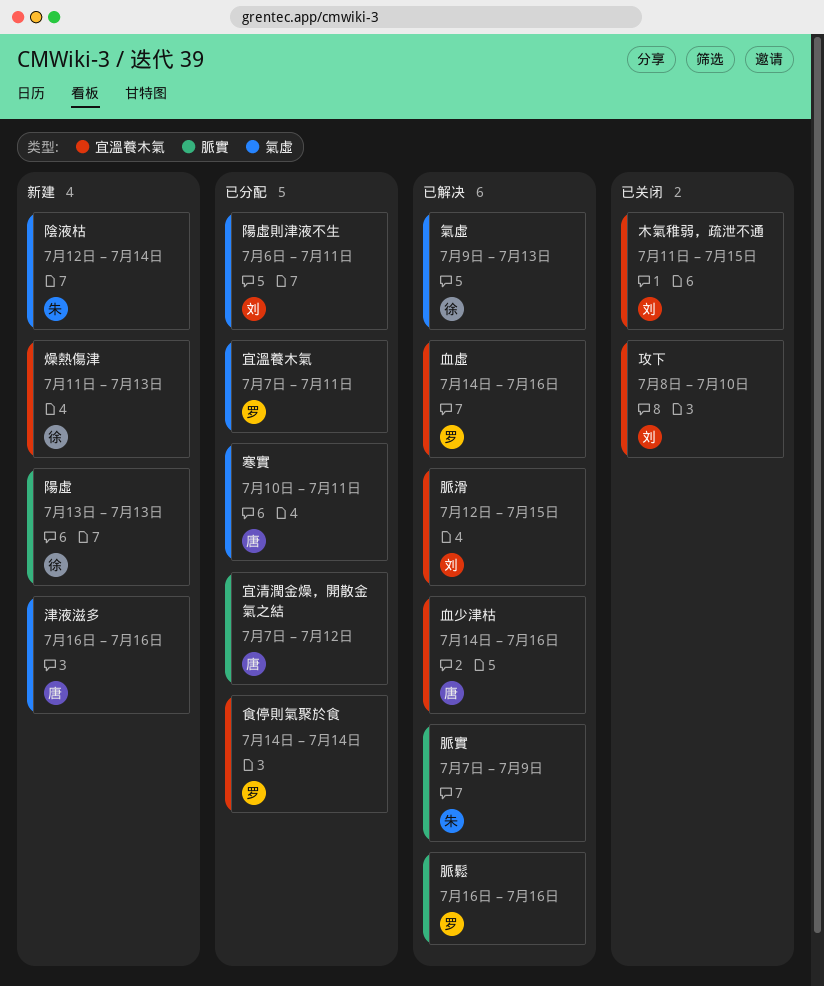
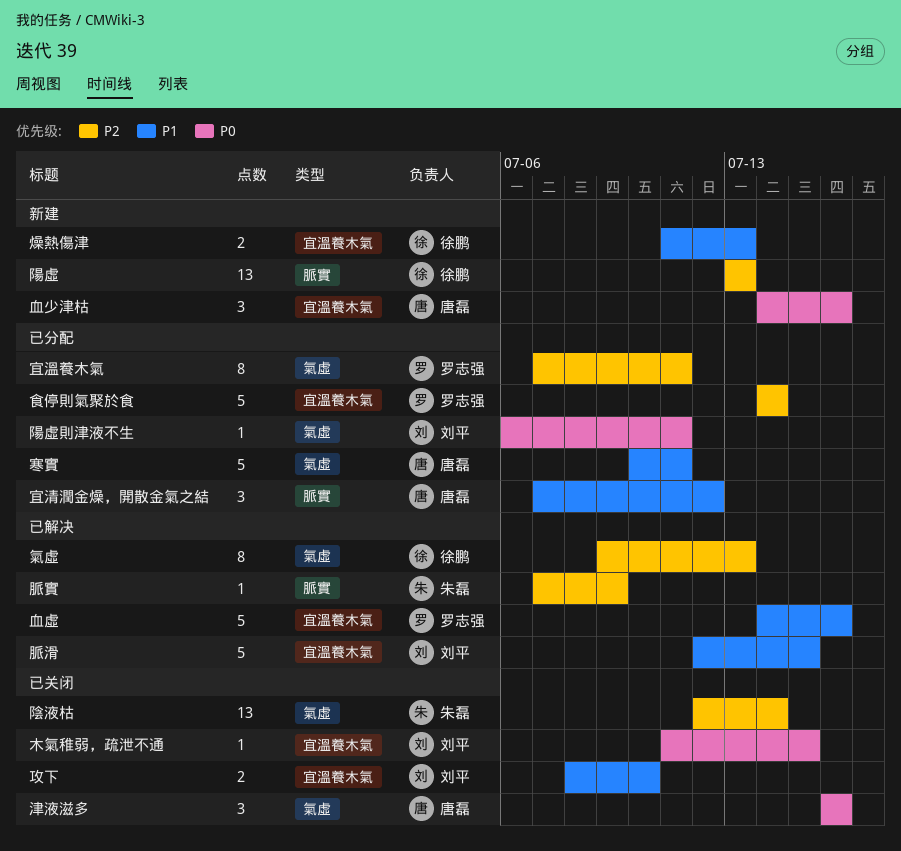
津液滋多, status: 新建 -> 已关闭
脈鬆: present -> none
血少津枯, status: 已解决 -> 新建
陰液枯, status: 新建 -> 已关闭

